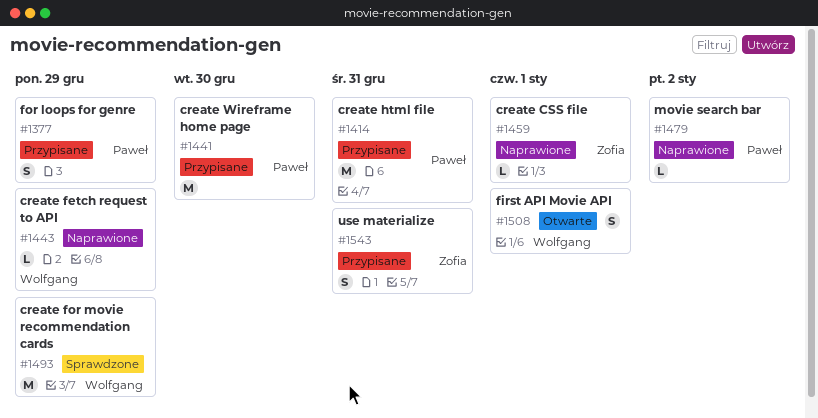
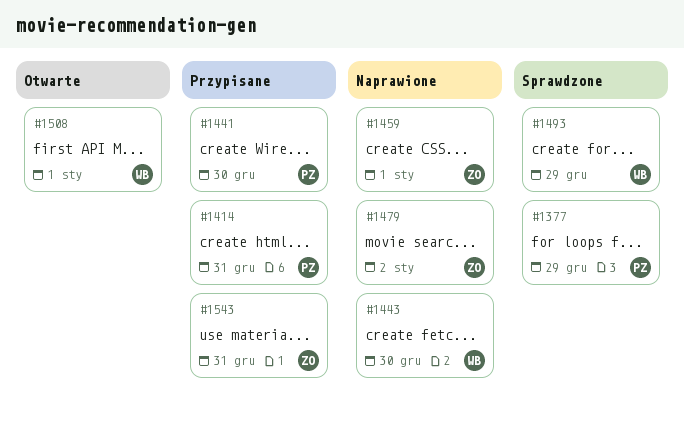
#1377, status: Przypisane -> Sprawdzone
#1443, due: Dec 29 -> Dec 30
#1479, owner: Paweł -> Zofia

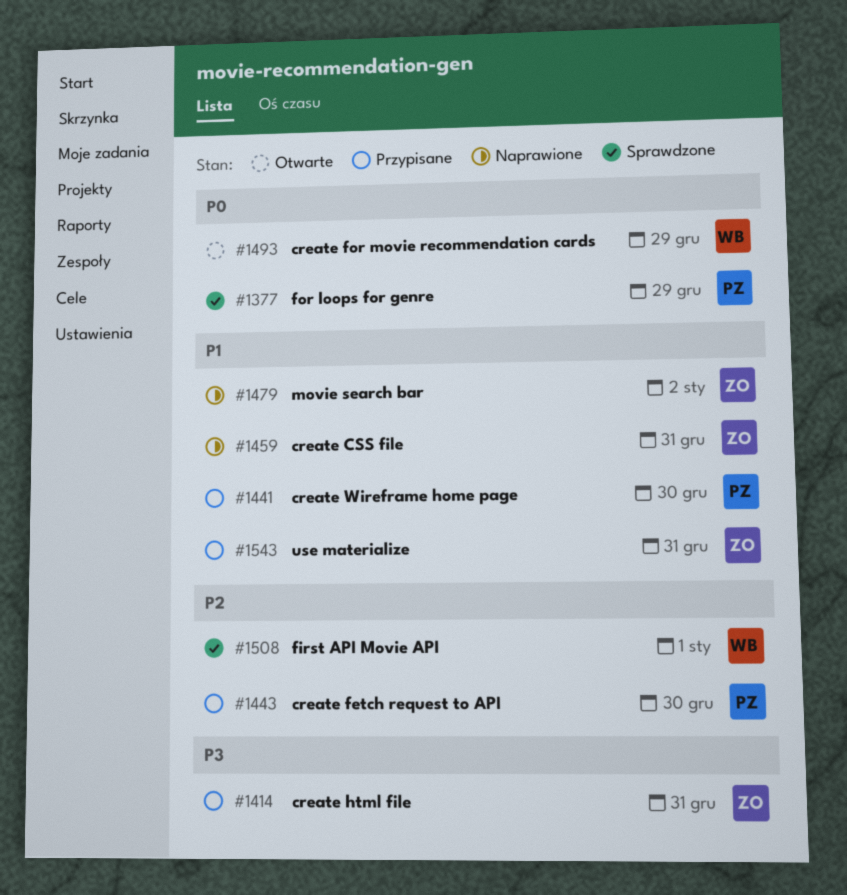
#1414, owner: PZ -> ZO
#1443, status: Naprawione -> Przypisane
#1443, owner: WB -> PZ
#1459, due: Jan 1 -> Dec 31
#1493, status: Sprawdzone -> Otwarte
#1508, status: Otwarte -> Sprawdzone

